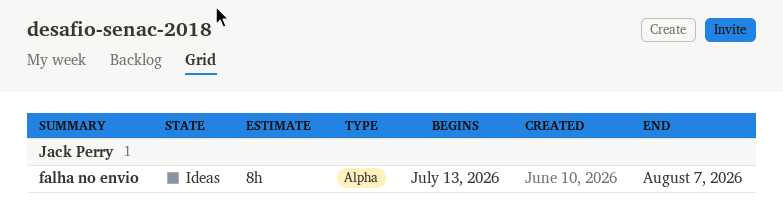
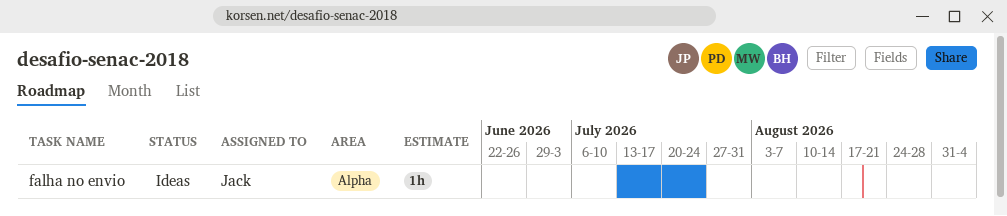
falha no envio, estimate: 8h -> 1h
falha no envio, due: Aug 7 -> Jul 24

